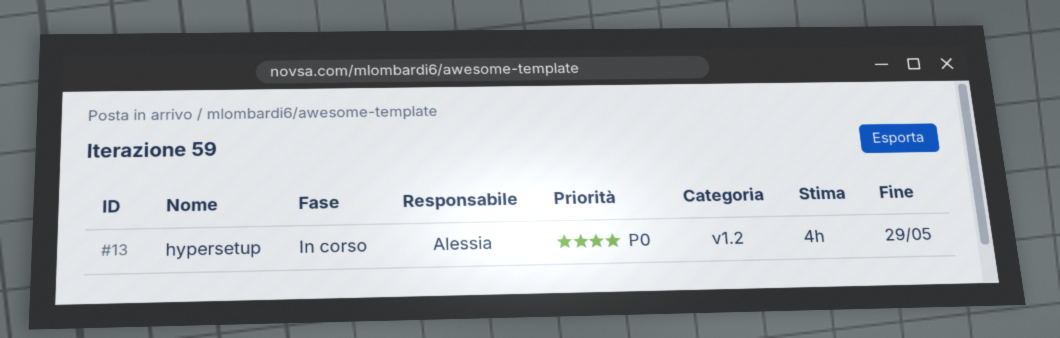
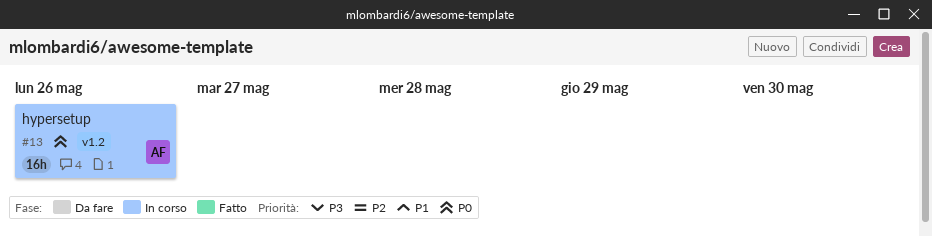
#13, estimate: 4h -> 16h
#13, due: May 29 -> May 26

